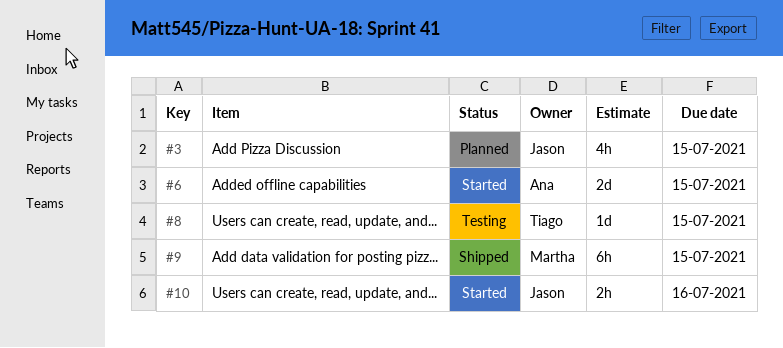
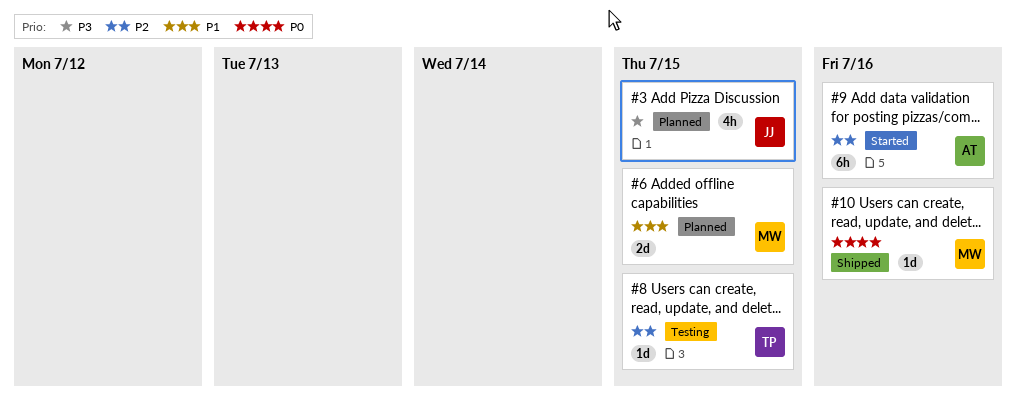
#6, status: Started -> Planned
#6, owner: Ana -> Martha
#9, status: Shipped -> Started
#9, owner: Martha -> Ana
#9, due: Jul 15 -> Jul 16
#10, status: Started -> Shipped
#10, owner: Jason -> Martha
#10, estimate: 2h -> 1d

